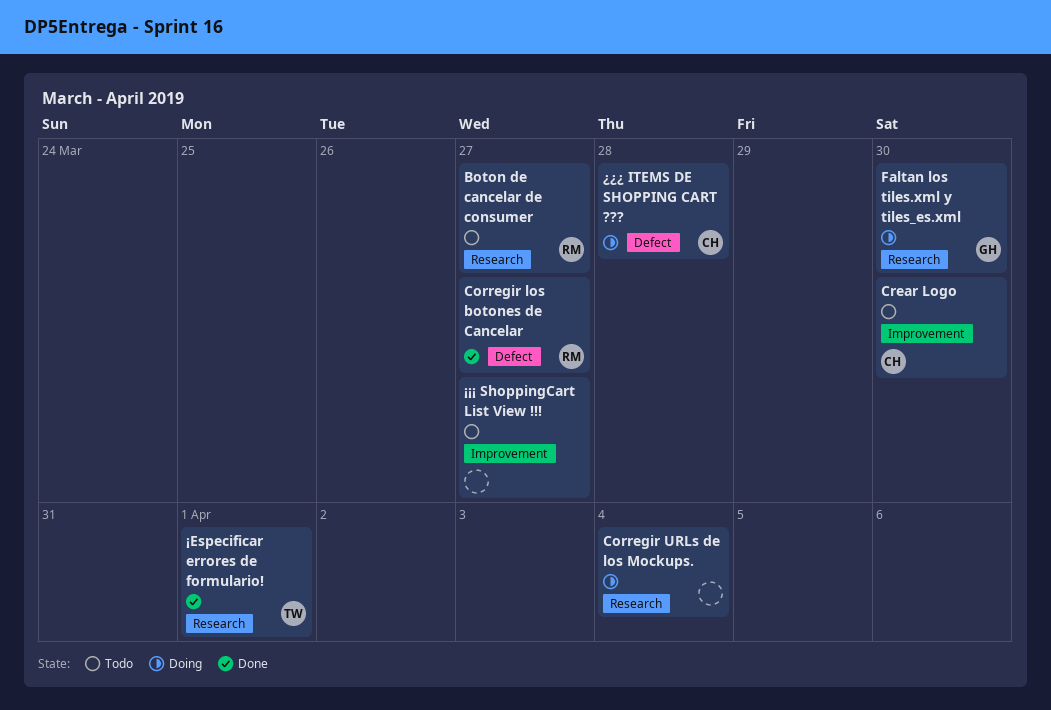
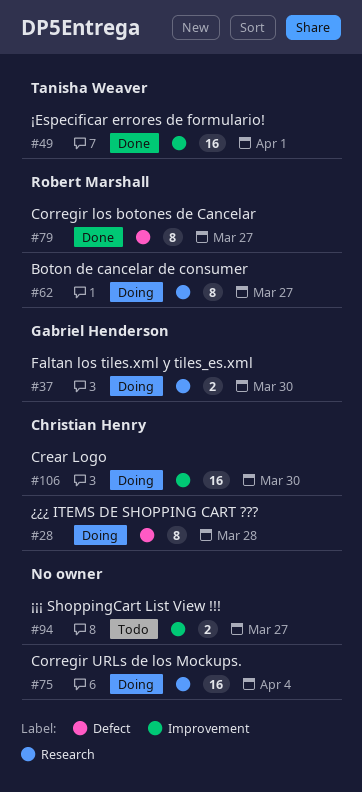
Boton de cancelar de consumer, status: Todo -> Doing
Crear Logo, status: Todo -> Doing
¡Especificar errores de formulario!, label: Research -> Improvement

